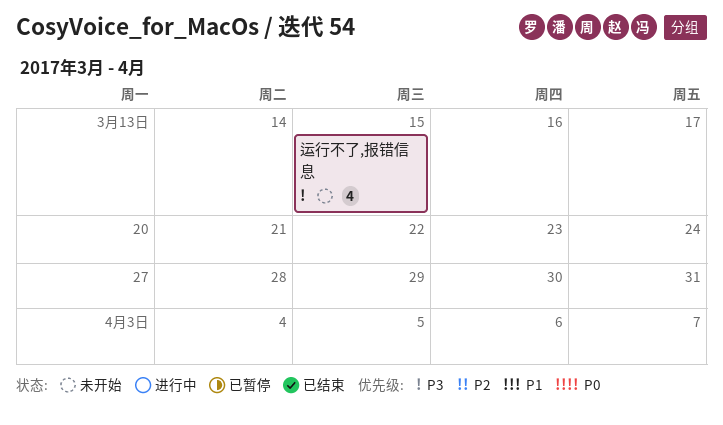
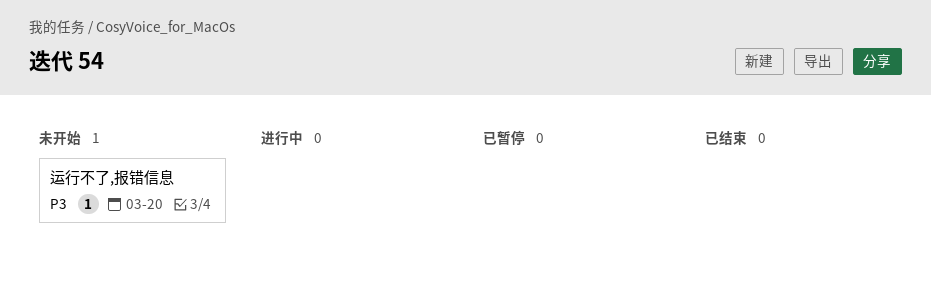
运行不了,报错信息, estimate: 4 -> 1
运行不了,报错信息, due: Mar 15 -> Mar 20

